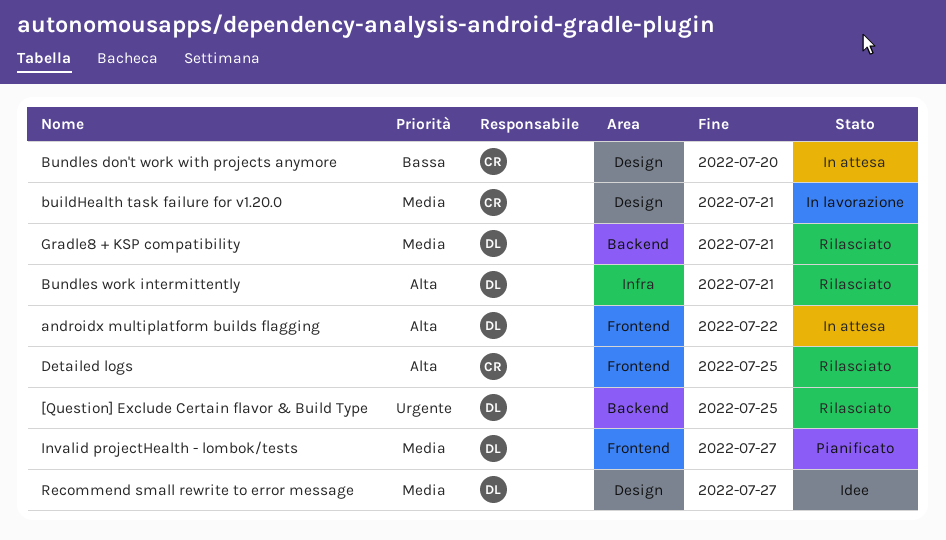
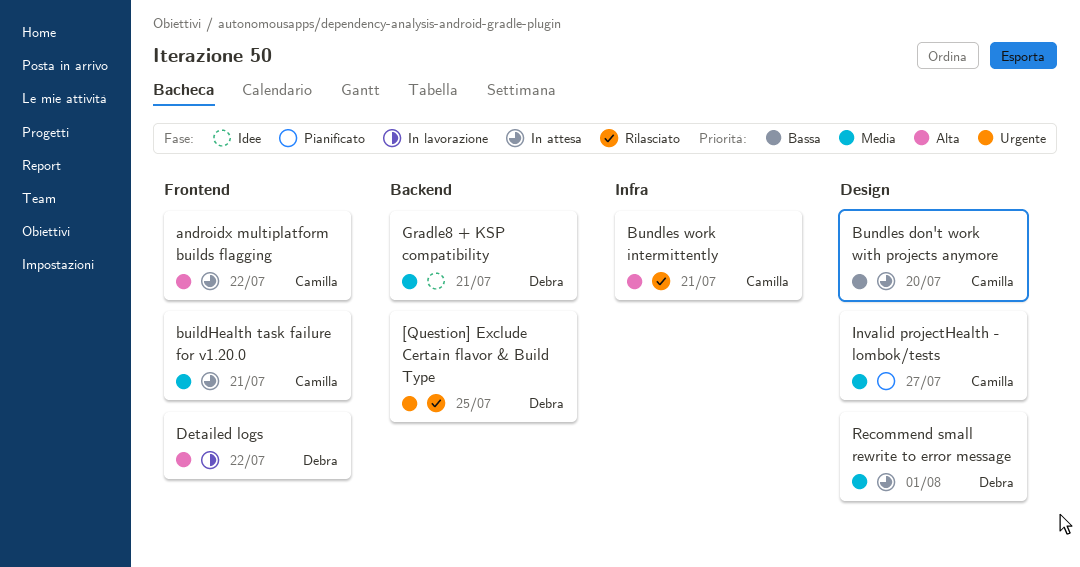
androidx multiplatform builds flagging, owner: Debra -> Camilla
buildHealth task failure for v1.20.0, status: In lavorazione -> In attesa
buildHealth task failure for v1.20.0, label: Design -> Frontend
Bundles work intermittently, owner: Debra -> Camilla
Detailed logs, status: Rilasciato -> In lavorazione
Detailed logs, owner: Camilla -> Debra
Detailed logs, due: Jul 25 -> Jul 22
Gradle8 + KSP compatibility, status: Rilasciato -> Idee
Invalid projectHealth - lombok/tests, owner: Debra -> Camilla
Invalid projectHealth - lombok/tests, label: Frontend -> Design
Recommend small rewrite to error message, status: Idee -> In attesa
Recommend small rewrite to error message, due: Jul 27 -> Aug 1

